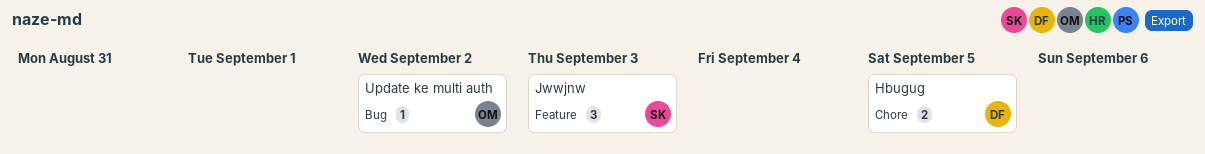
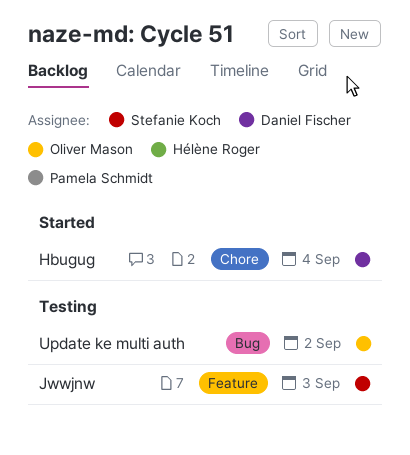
Hbugug, due: Sep 5 -> Sep 4

